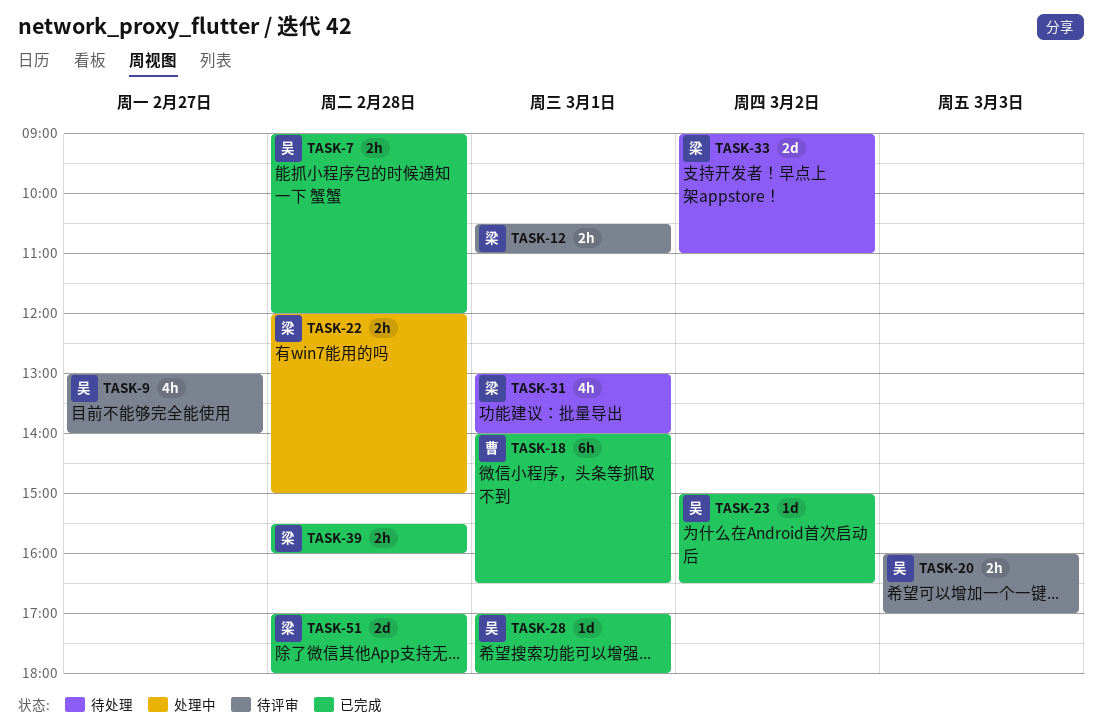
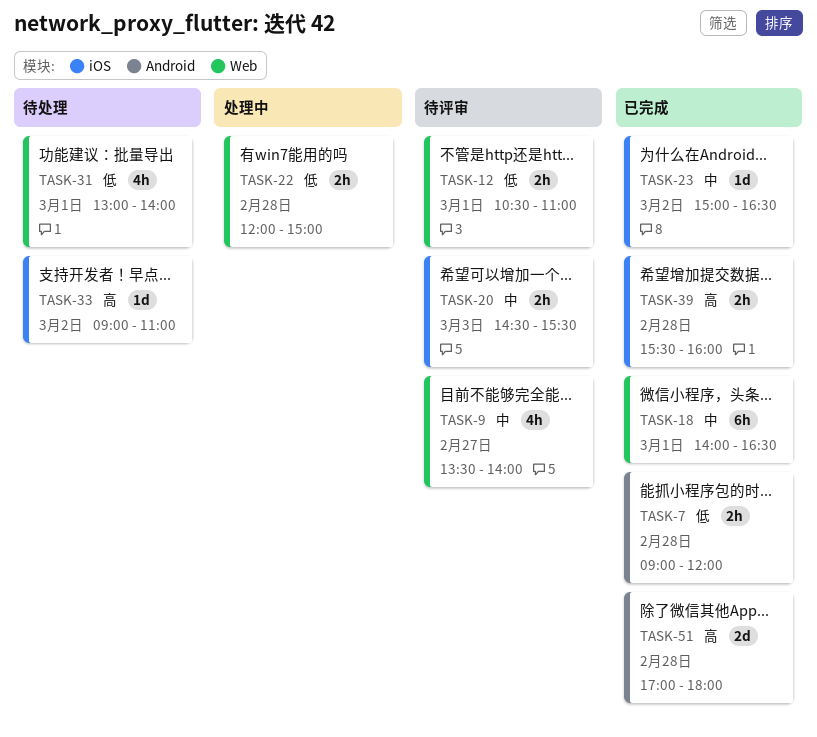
TASK-9, begins: 13:00 -> 13:30
TASK-20, begins: 16:00 -> 14:30
TASK-20, ends: 17:00 -> 15:30
TASK-28: present -> none
TASK-33, estimate: 2d -> 1d

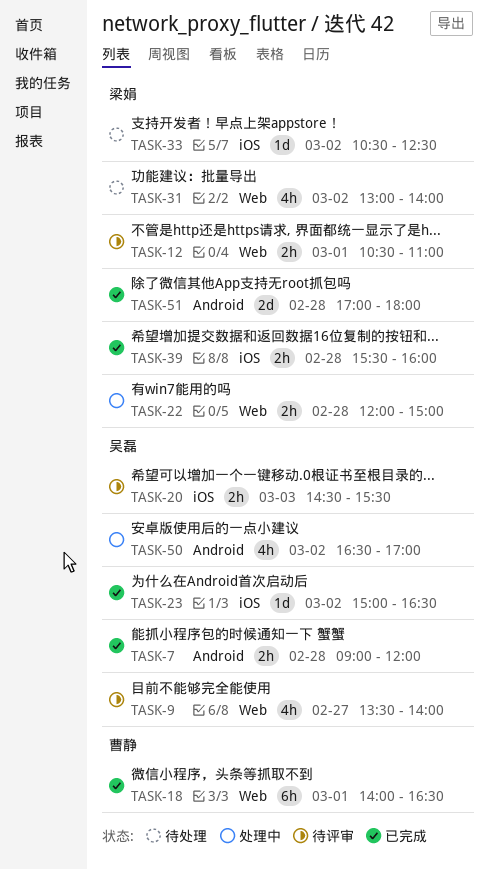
TASK-31, day: Mar 1 -> Mar 2
TASK-33, begins: 09:00 -> 10:30
TASK-33, ends: 11:00 -> 12:30
TASK-50: none -> present

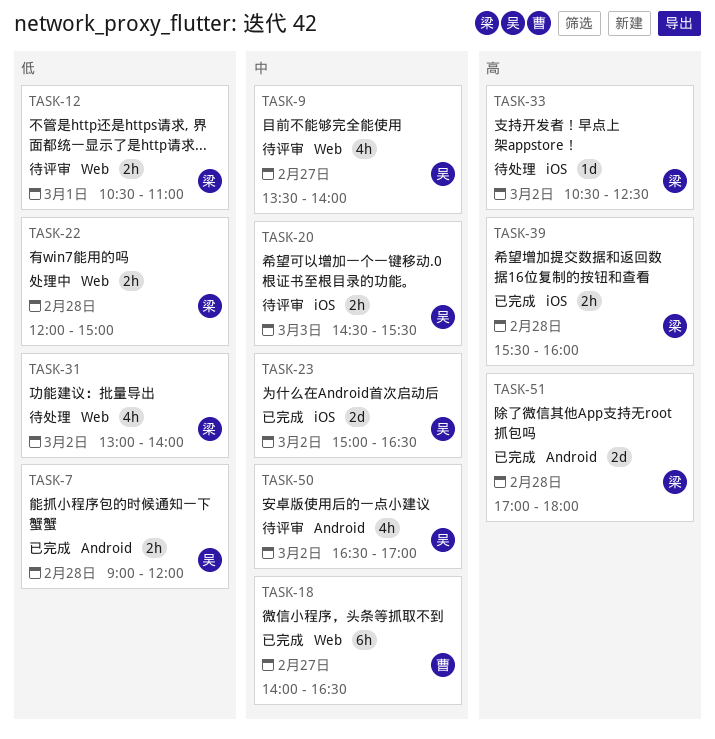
TASK-18, day: Mar 1 -> Feb 27
TASK-23, estimate: 1d -> 2d
TASK-50, status: 处理中 -> 待评审

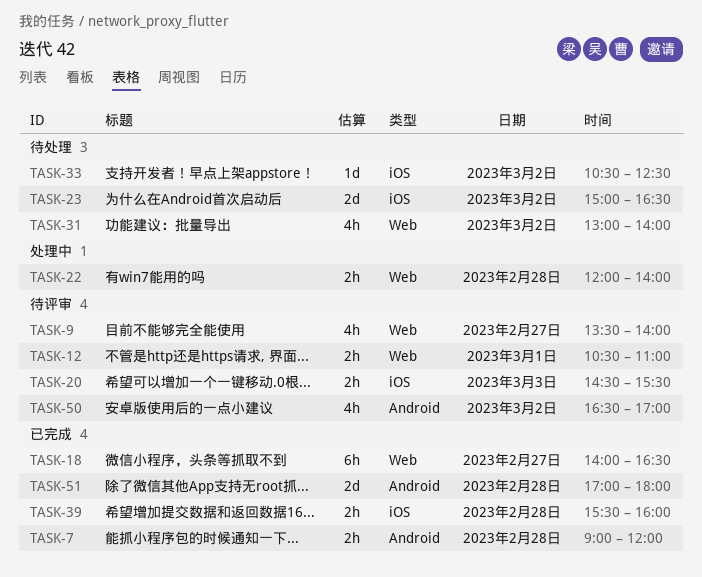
TASK-22, ends: 15:00 -> 14:00
TASK-23, status: 已完成 -> 待处理

